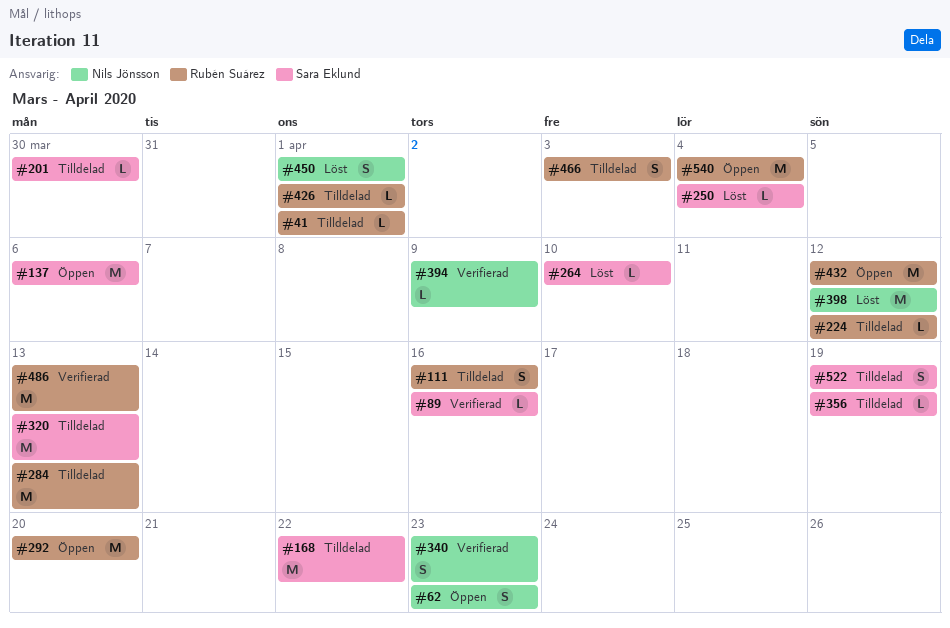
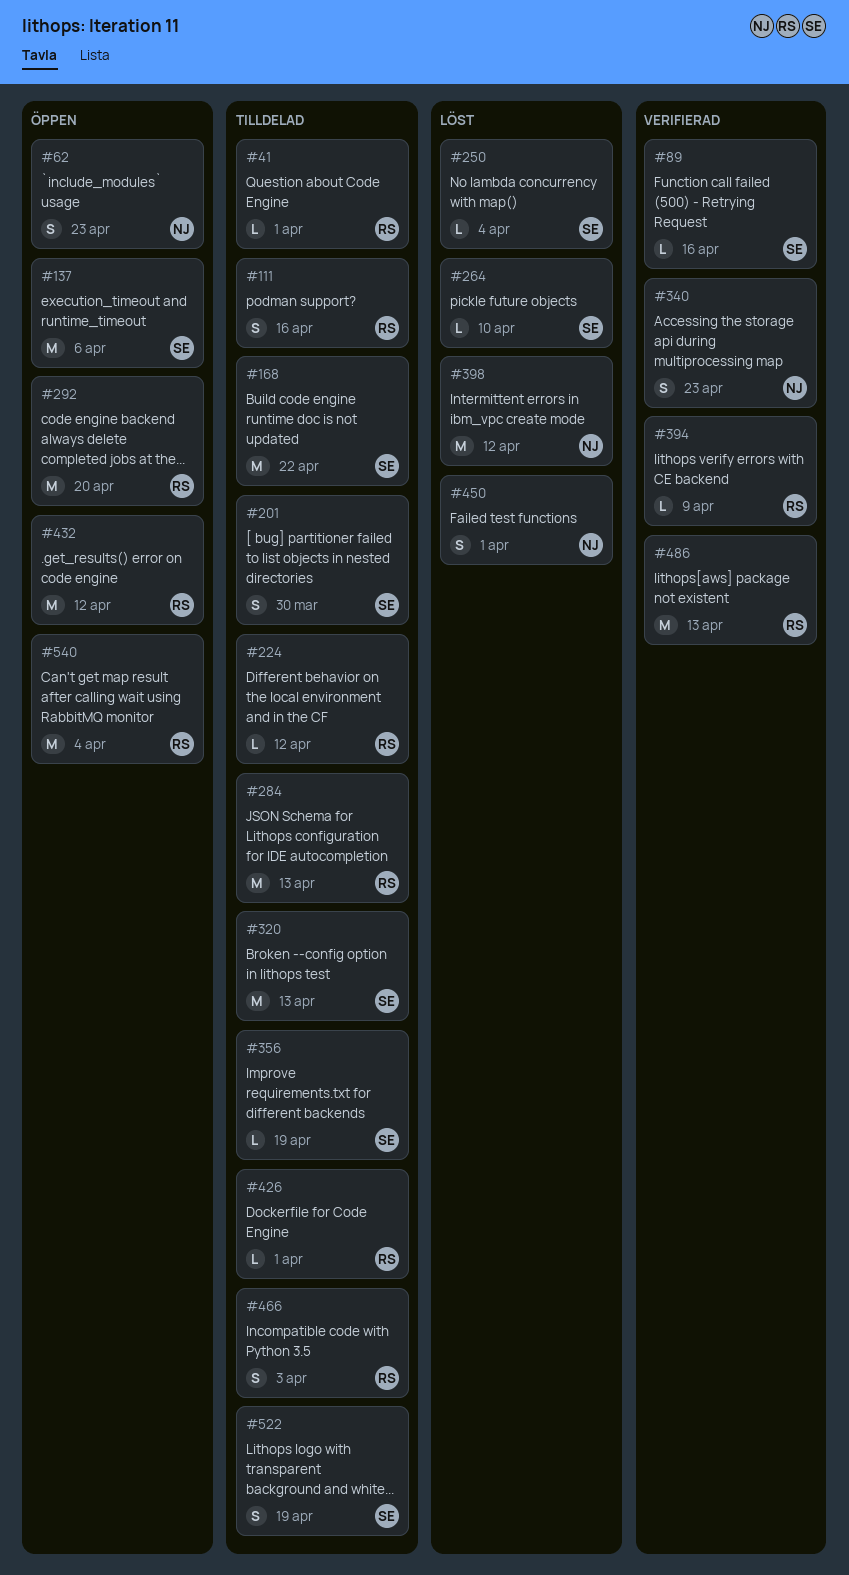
#201, estimate: L -> S
#394, owner: Nils Jönsson -> Rubén Suárez

